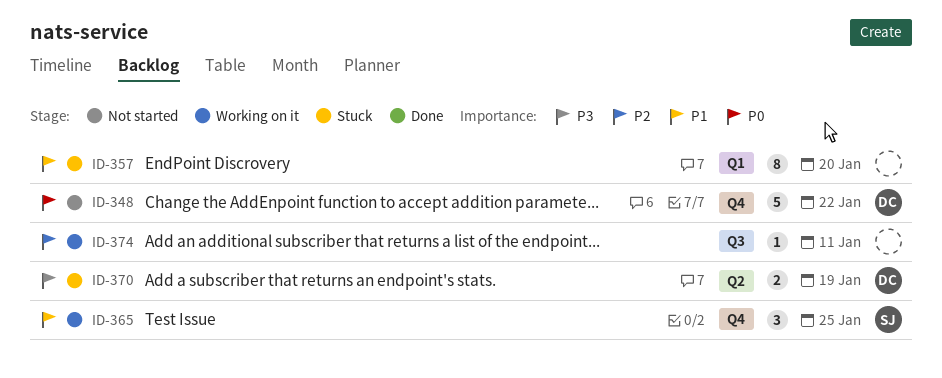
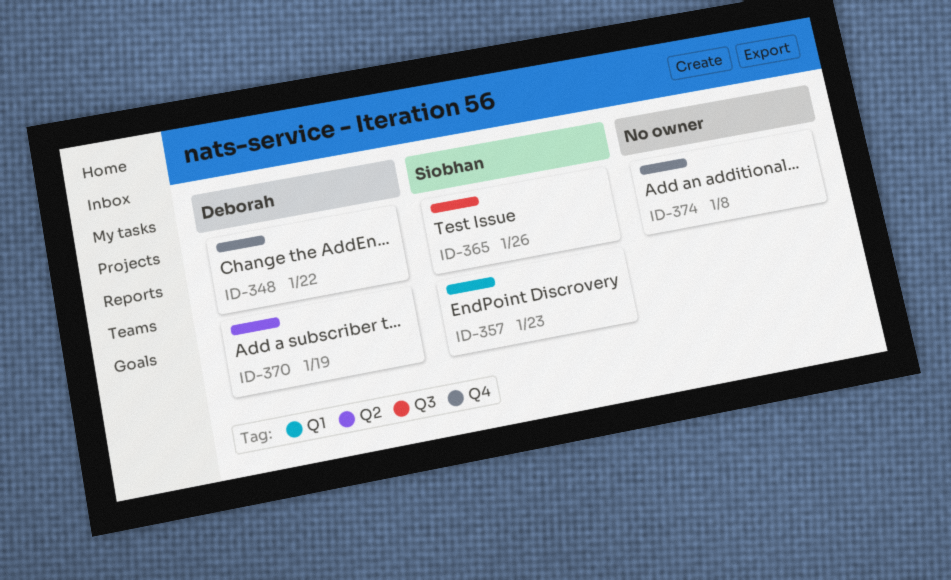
ID-357, owner: none -> Siobhan
ID-357, due: Jan 20 -> Jan 23
ID-365, label: Q4 -> Q3
ID-365, due: Jan 25 -> Jan 26
ID-374, label: Q3 -> Q4
ID-374, due: Jan 11 -> Jan 8

